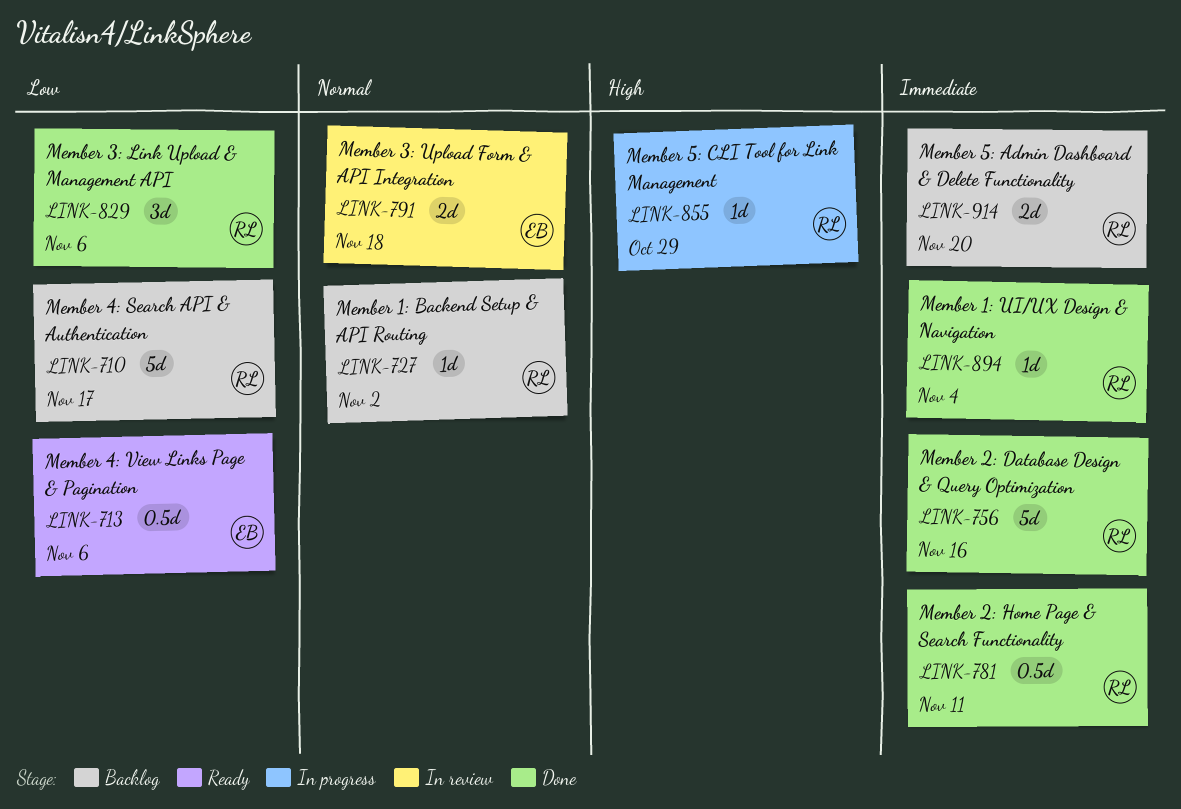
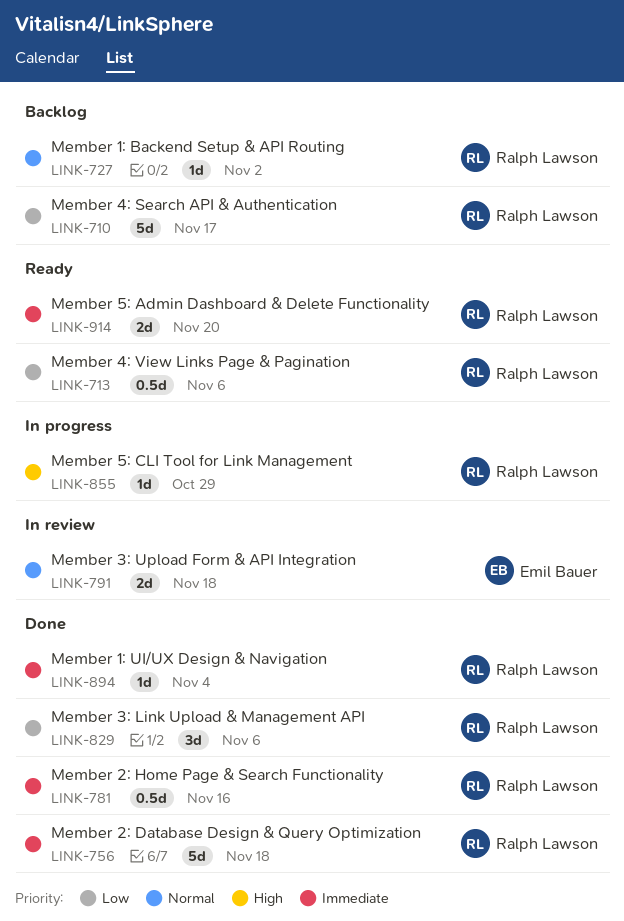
LINK-713, owner: Emil Bauer -> Ralph Lawson
LINK-756, due: Nov 16 -> Nov 18
LINK-781, due: Nov 11 -> Nov 16
LINK-914, status: Backlog -> Ready

